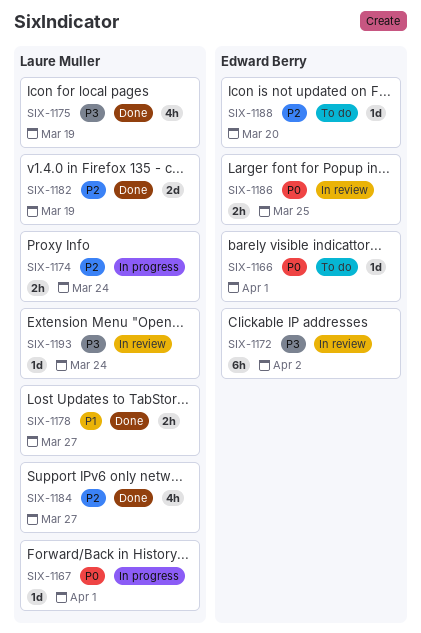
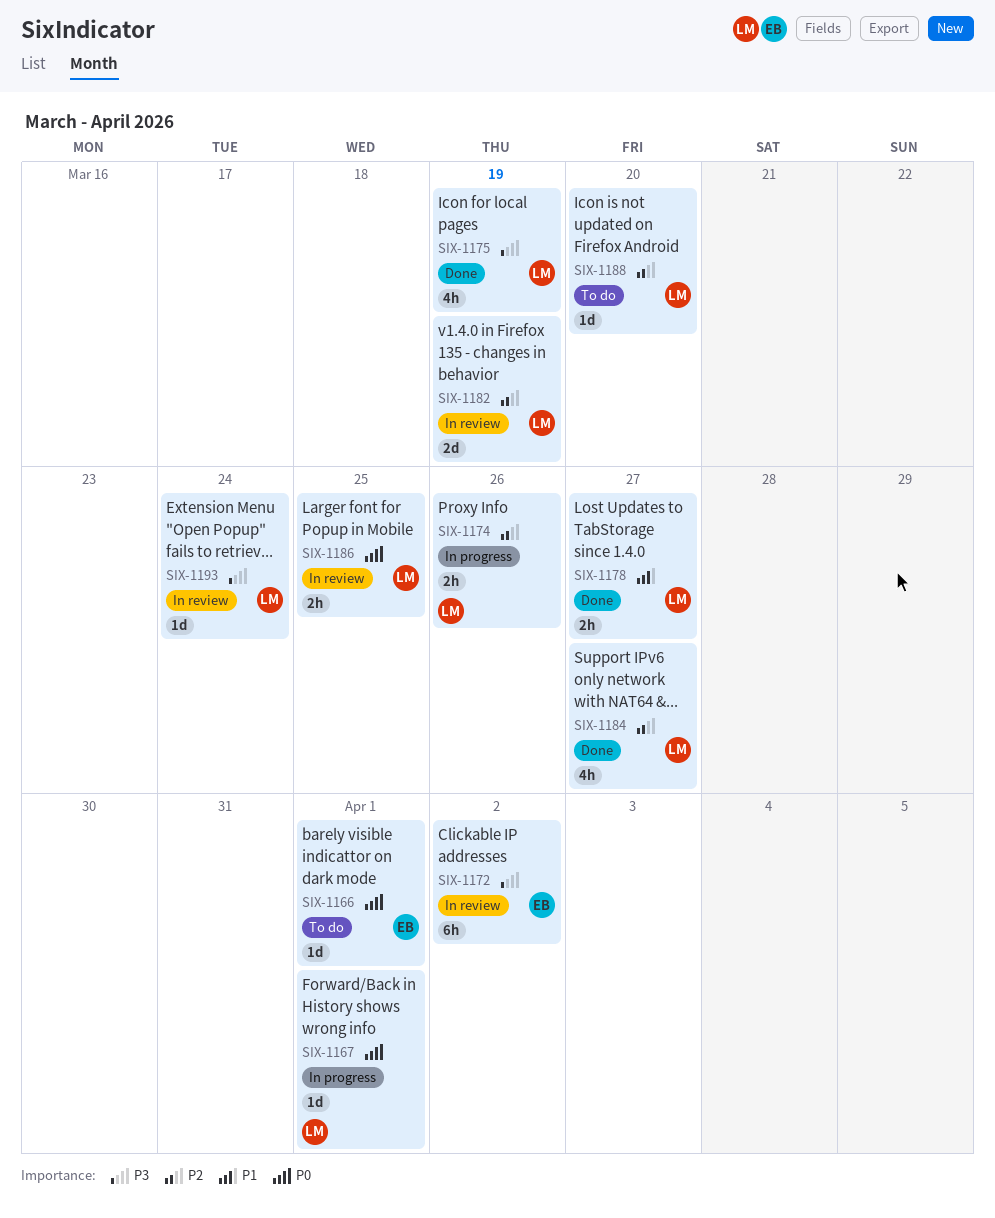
SIX-1174, due: Mar 24 -> Mar 26
SIX-1182, status: Done -> In review
SIX-1186, owner: Edward Berry -> Laure Muller
SIX-1188, owner: Edward Berry -> Laure Muller

